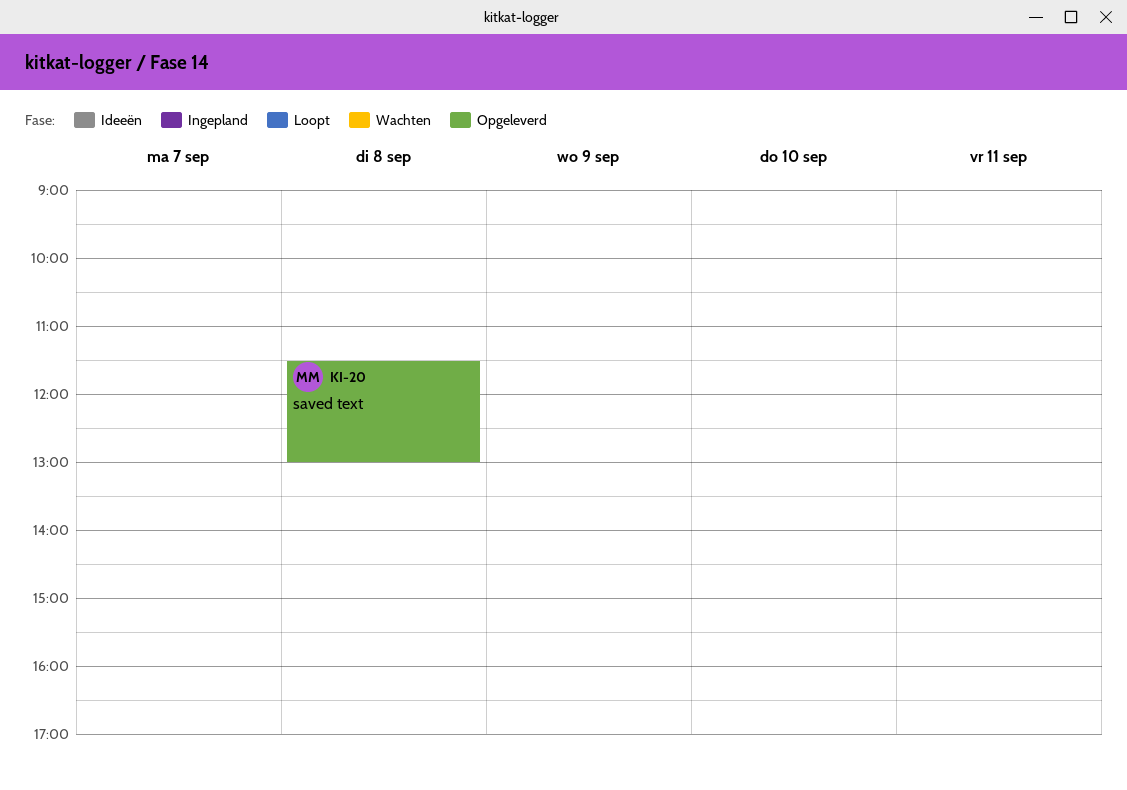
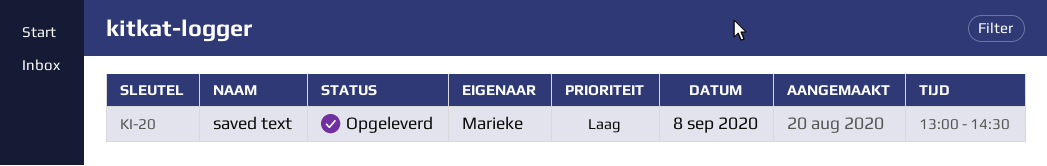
KI-20, begins: 11:30 -> 13:00
KI-20, ends: 13:00 -> 14:30

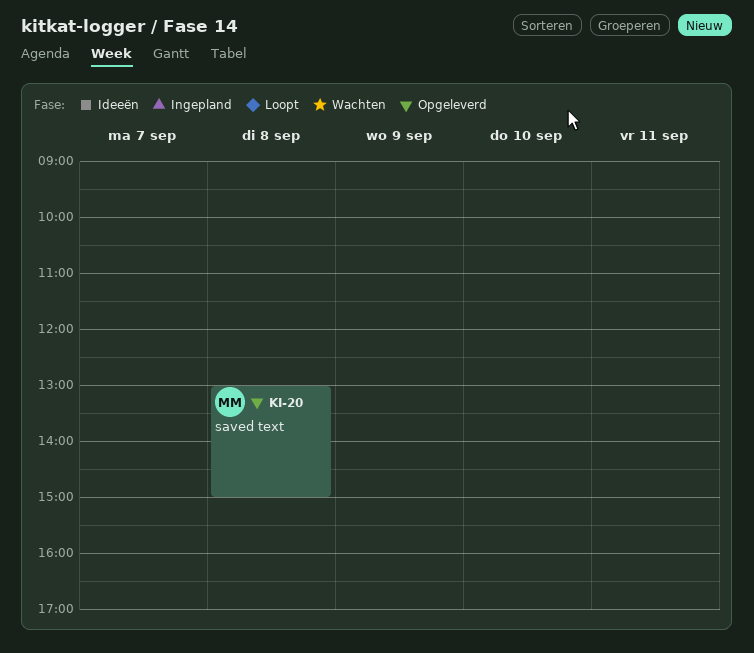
KI-20, ends: 14:30 -> 15:00

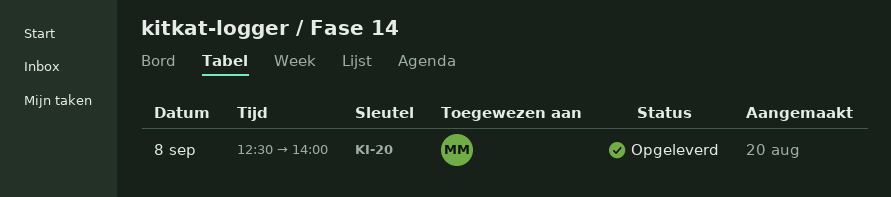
KI-20, begins: 13:00 -> 12:30
KI-20, ends: 15:00 -> 14:00

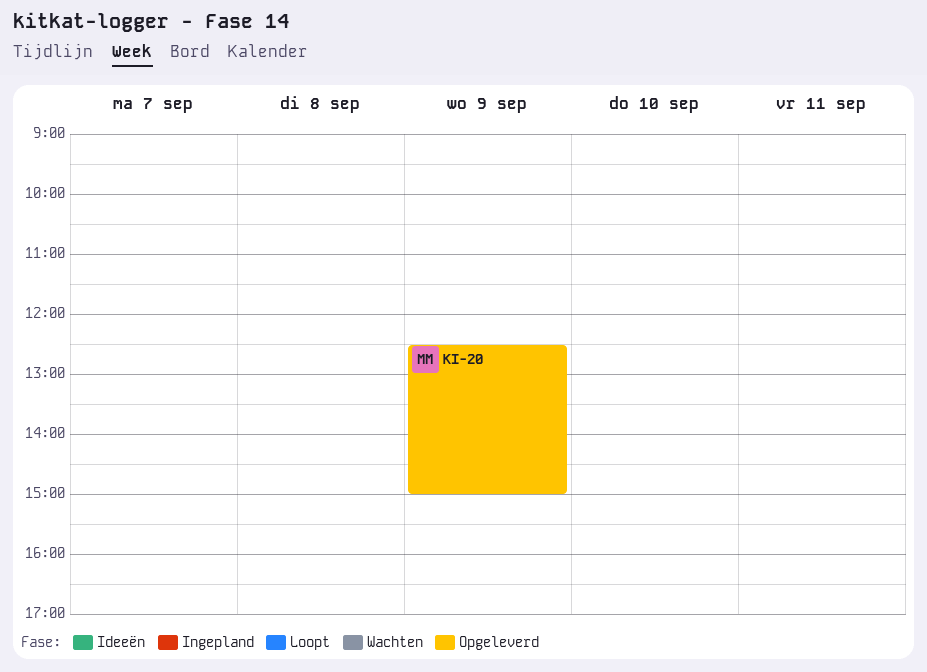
KI-20, day: Sep 8 -> Sep 9
KI-20, ends: 14:00 -> 15:00

